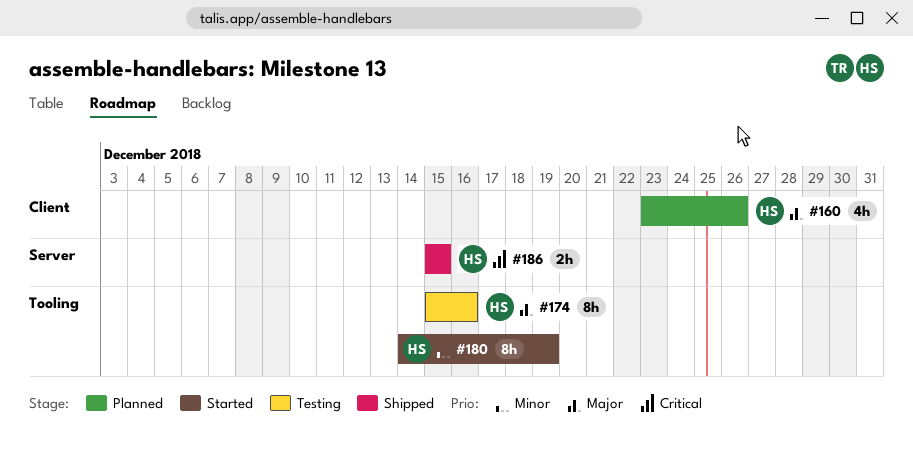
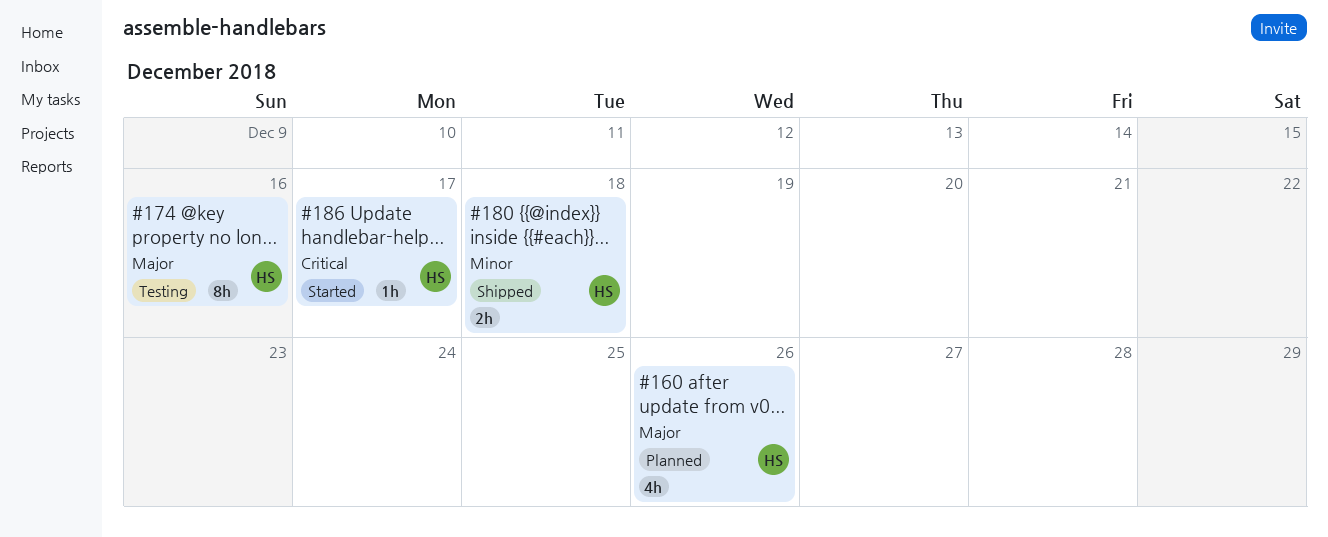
#180, status: Started -> Shipped
#180, estimate: 8h -> 2h
#180, due: Dec 19 -> Dec 18
#186, status: Shipped -> Started
#186, estimate: 2h -> 1h
#186, due: Dec 15 -> Dec 17

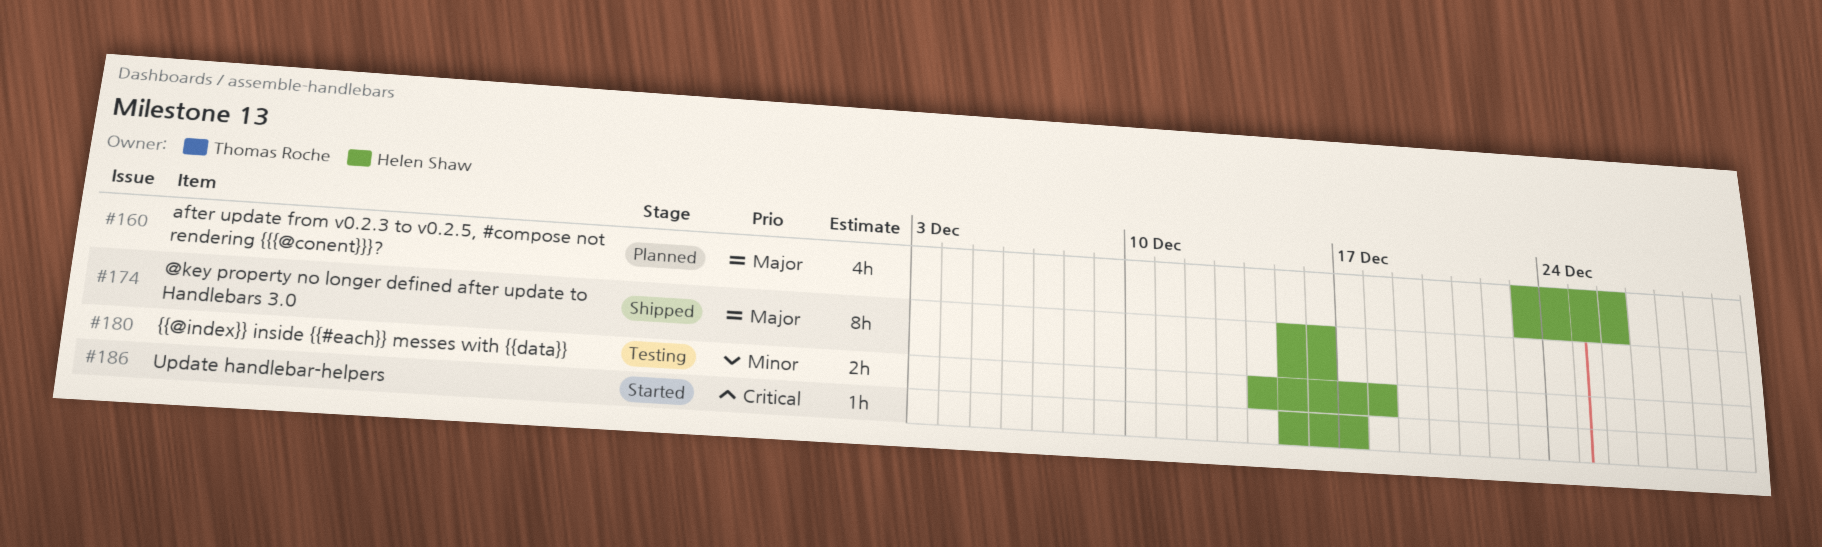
#174, status: Testing -> Shipped
#180, status: Shipped -> Testing

